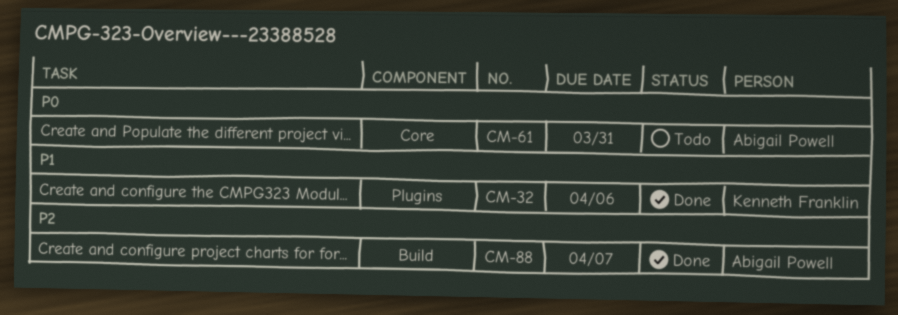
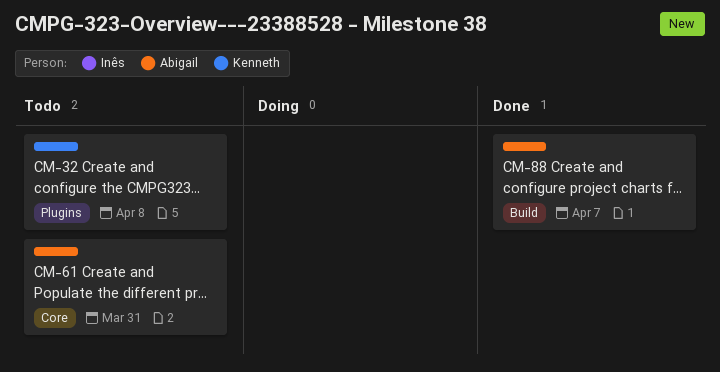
CM-32, status: Done -> Todo
CM-32, due: Apr 6 -> Apr 8

